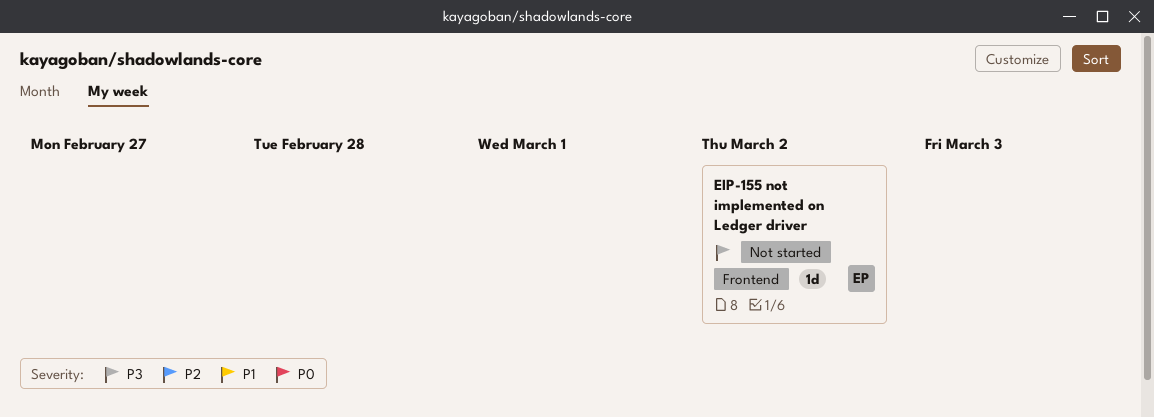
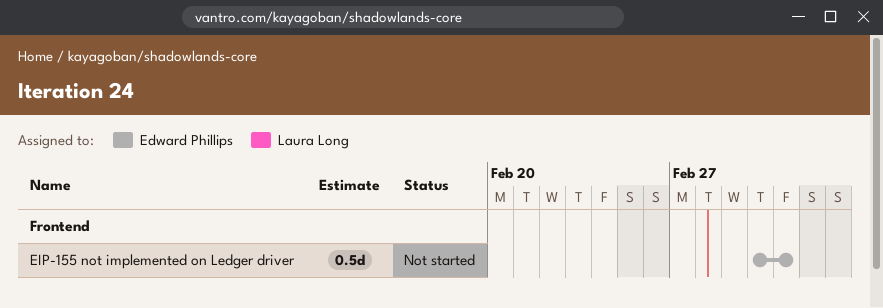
EIP-155 not implemented on Ledger driver, estimate: 1d -> 0.5d
EIP-155 not implemented on Ledger driver, due: Mar 2 -> Mar 3

